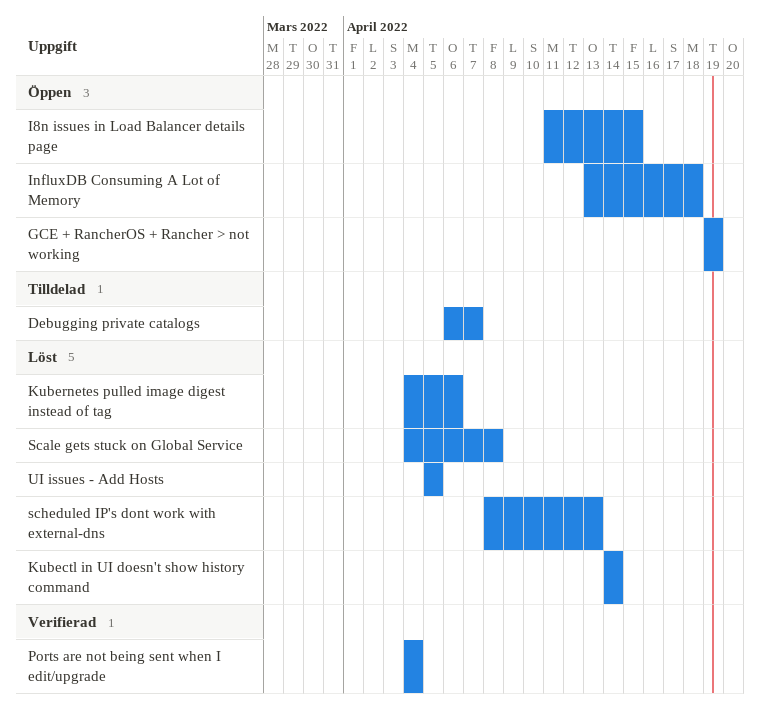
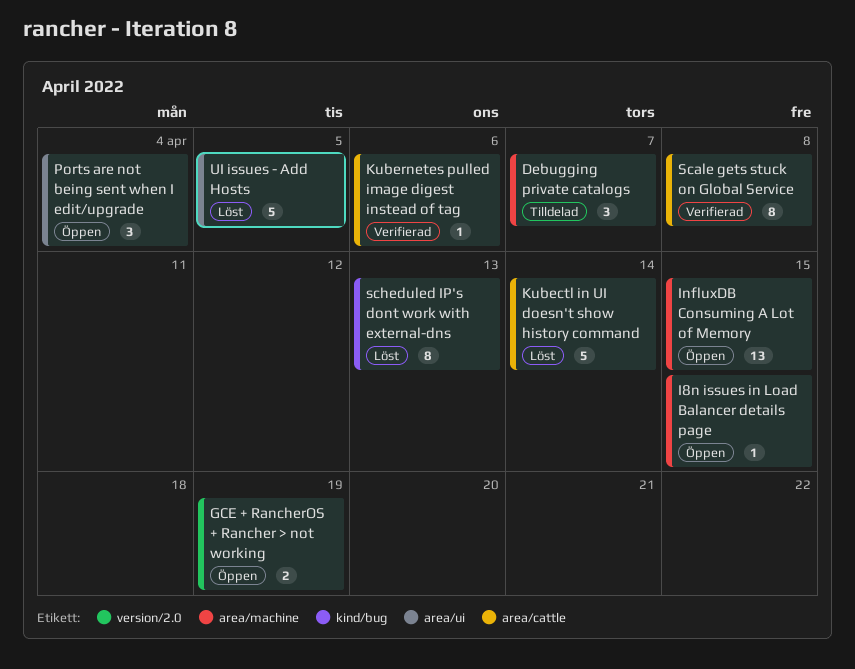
InfluxDB Consuming A Lot of Memory, due: Apr 18 -> Apr 15
Kubernetes pulled image digest instead of tag, status: Löst -> Verifierad
Ports are not being sent when I edit/upgrade, status: Verifierad -> Öppen
Scale gets stuck on Global Service, status: Löst -> Verifierad

